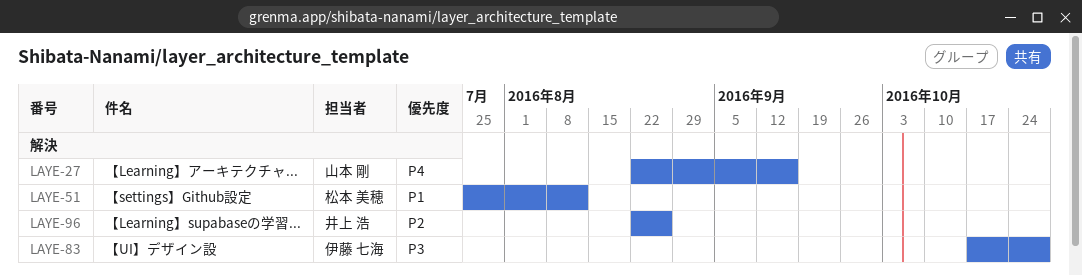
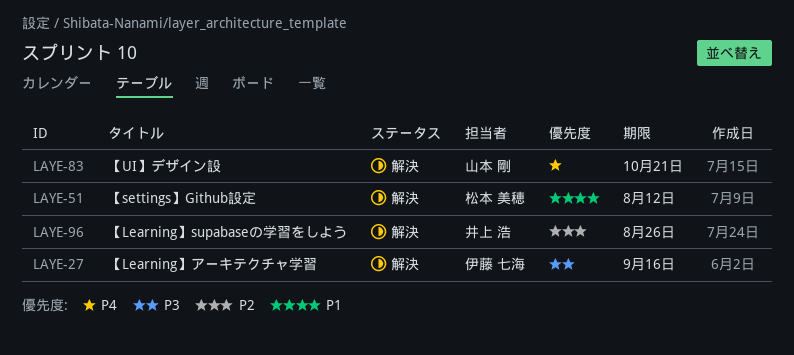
LAYE-27, owner: 山本 剛 -> 伊藤 七海
LAYE-27, priority: P4 -> P3
LAYE-83, owner: 伊藤 七海 -> 山本 剛
LAYE-83, priority: P3 -> P4
LAYE-83, due: Oct 28 -> Oct 21

